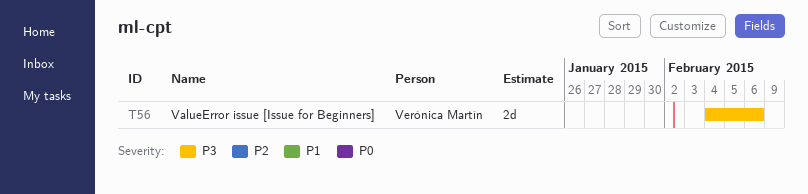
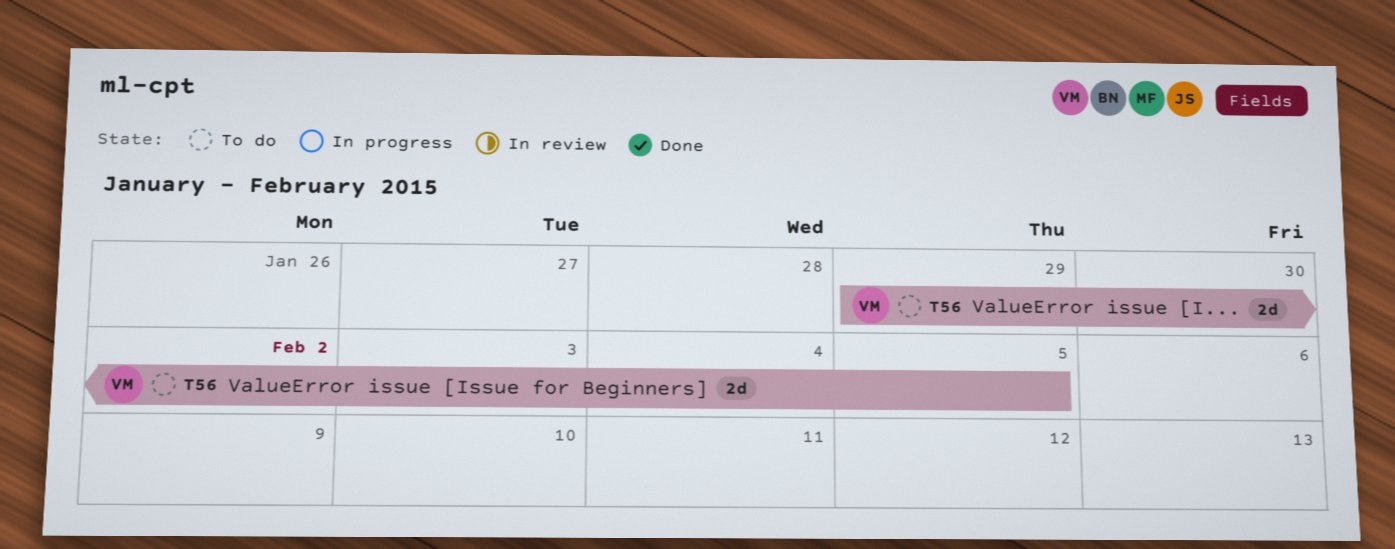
T56, start: Feb 4 -> Jan 29
T56, due: Feb 6 -> Feb 5

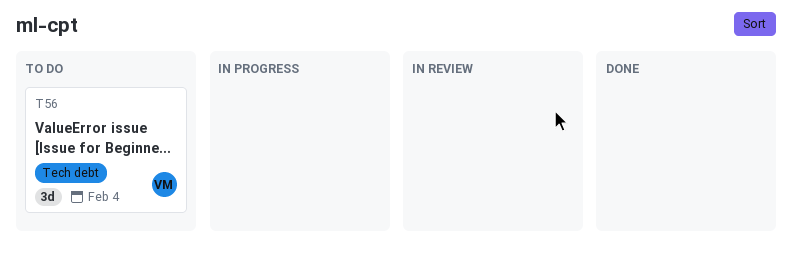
T56, estimate: 2d -> 3d
T56, due: Feb 5 -> Feb 4

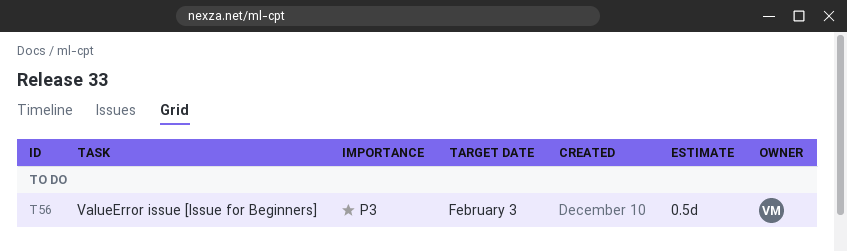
T56, estimate: 3d -> 0.5d
T56, due: Feb 4 -> Feb 3

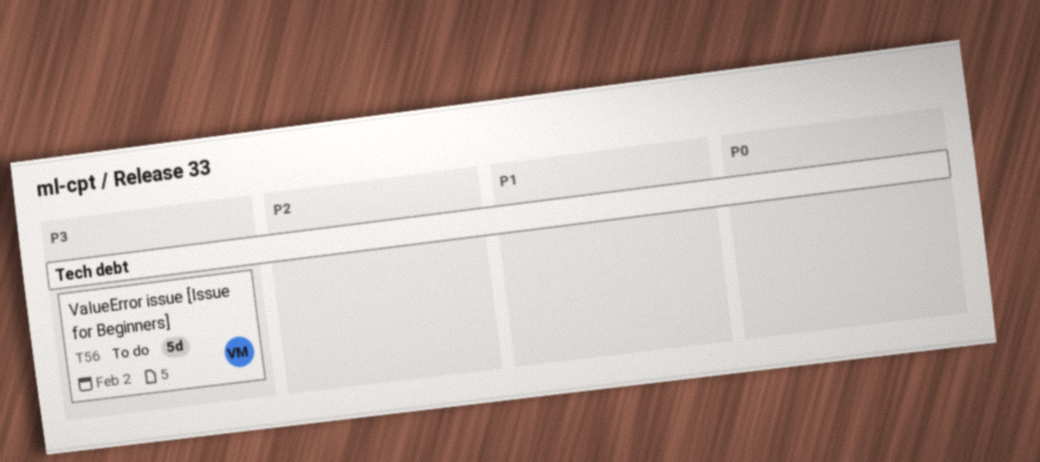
T56, estimate: 0.5d -> 5d
T56, due: Feb 3 -> Feb 2

